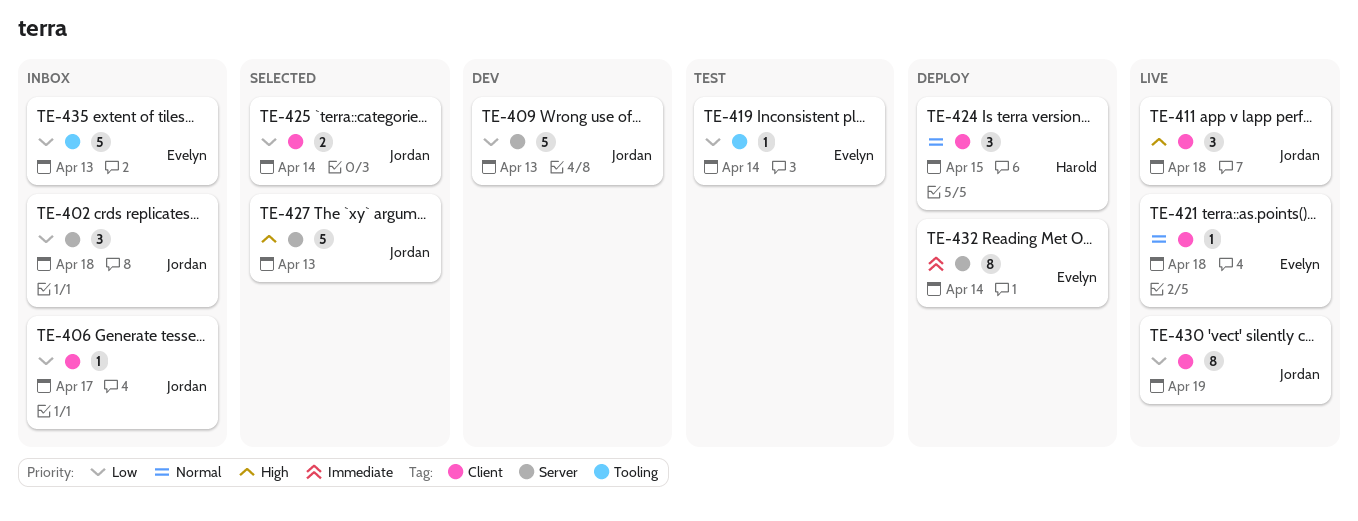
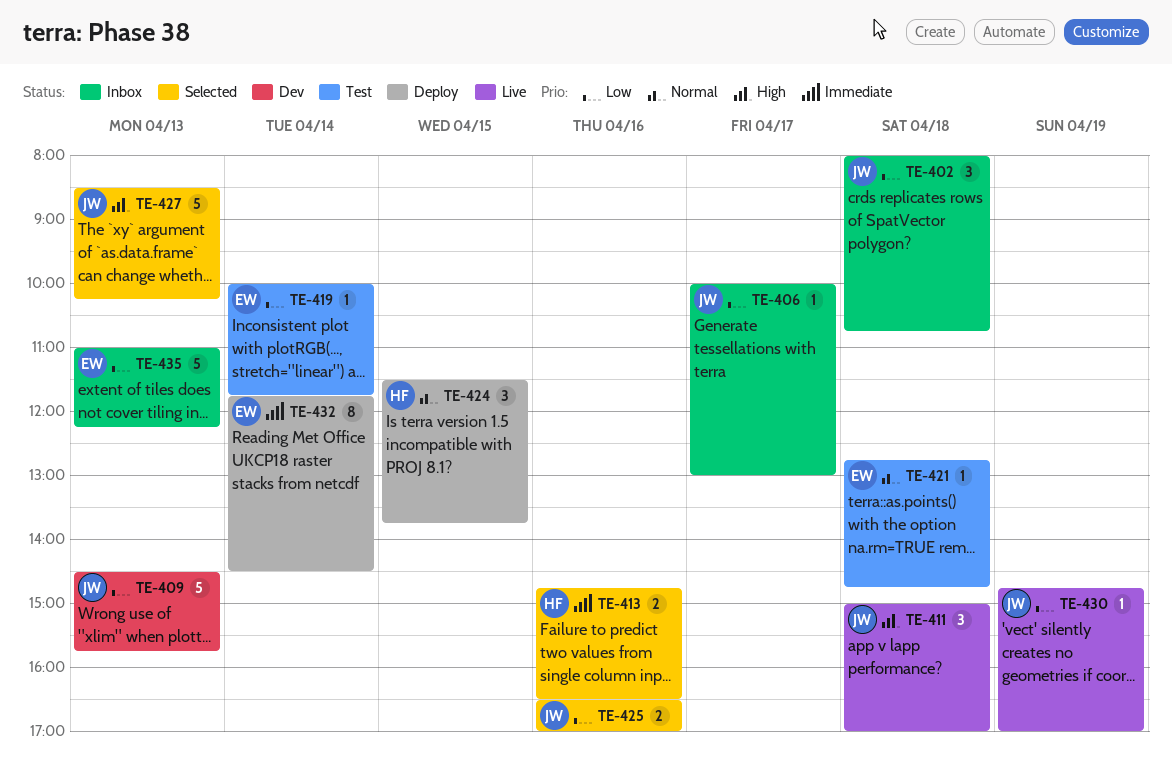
TE-413: none -> present
TE-421, status: Live -> Test
TE-425, day: Apr 14 -> Apr 16
TE-430, estimate: 8 -> 1

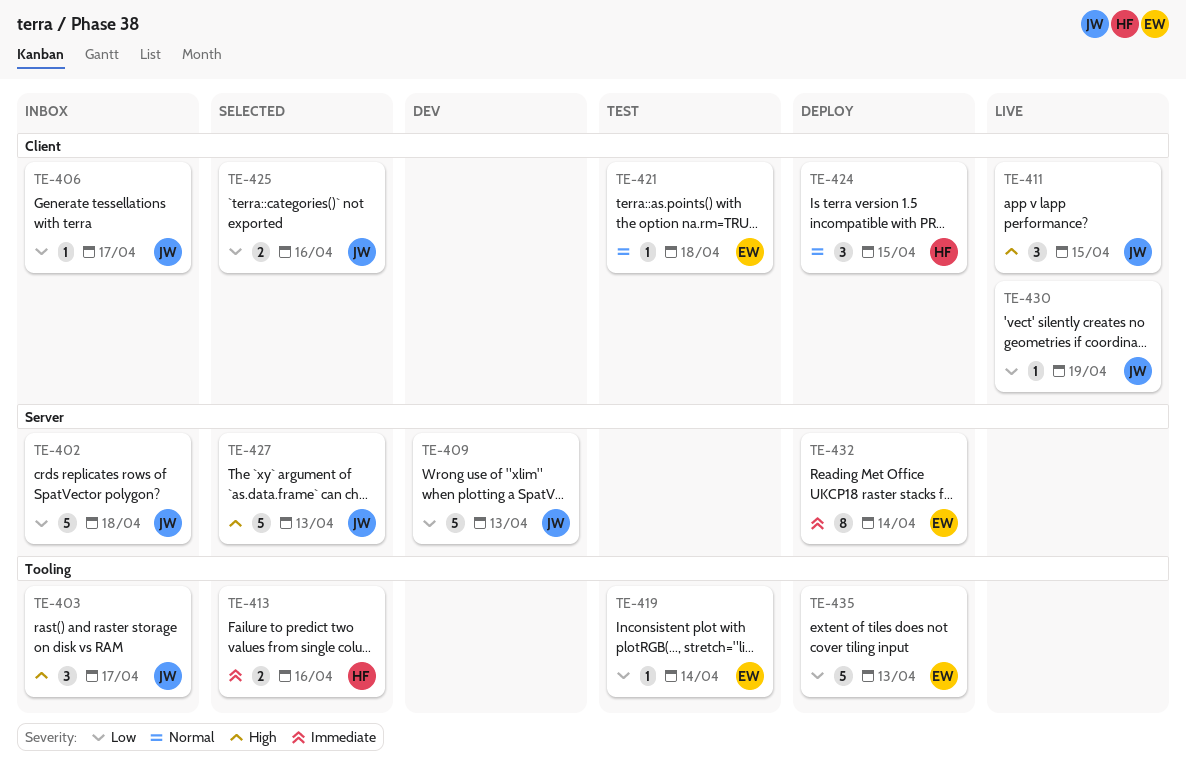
TE-402, estimate: 3 -> 5
TE-403: none -> present
TE-411, day: Apr 18 -> Apr 15
TE-435, status: Inbox -> Deploy

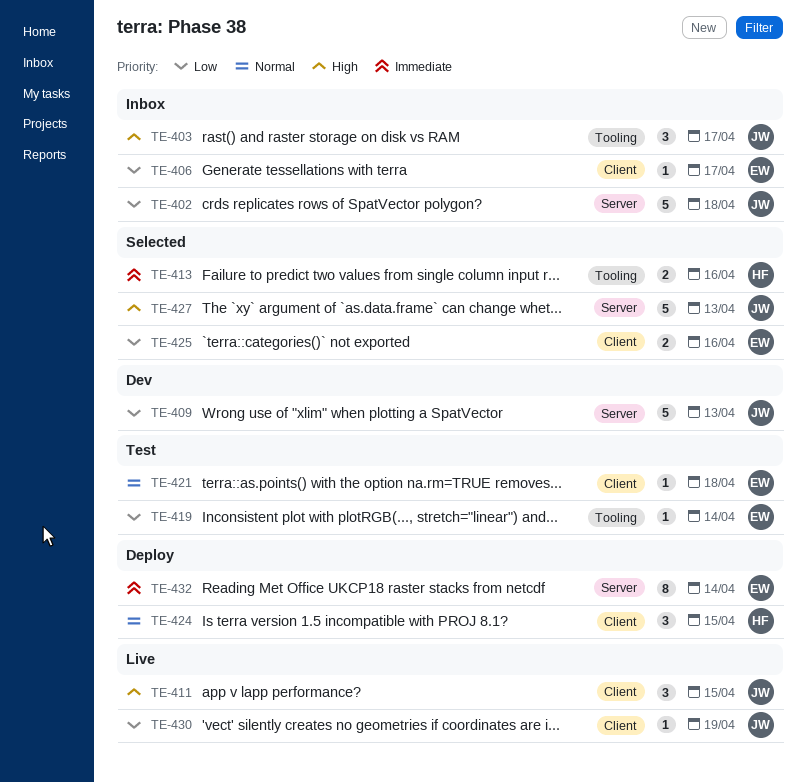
TE-406, owner: JW -> EW
TE-425, owner: JW -> EW
TE-435: present -> none

